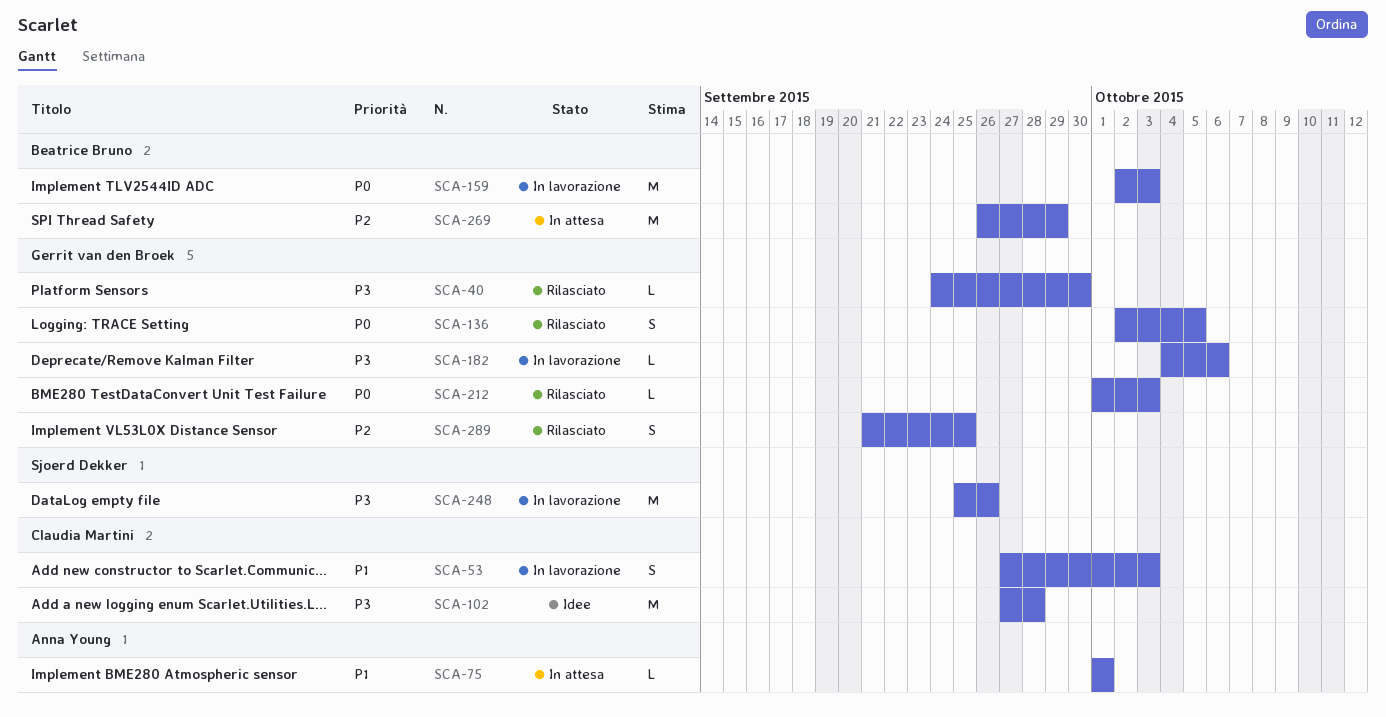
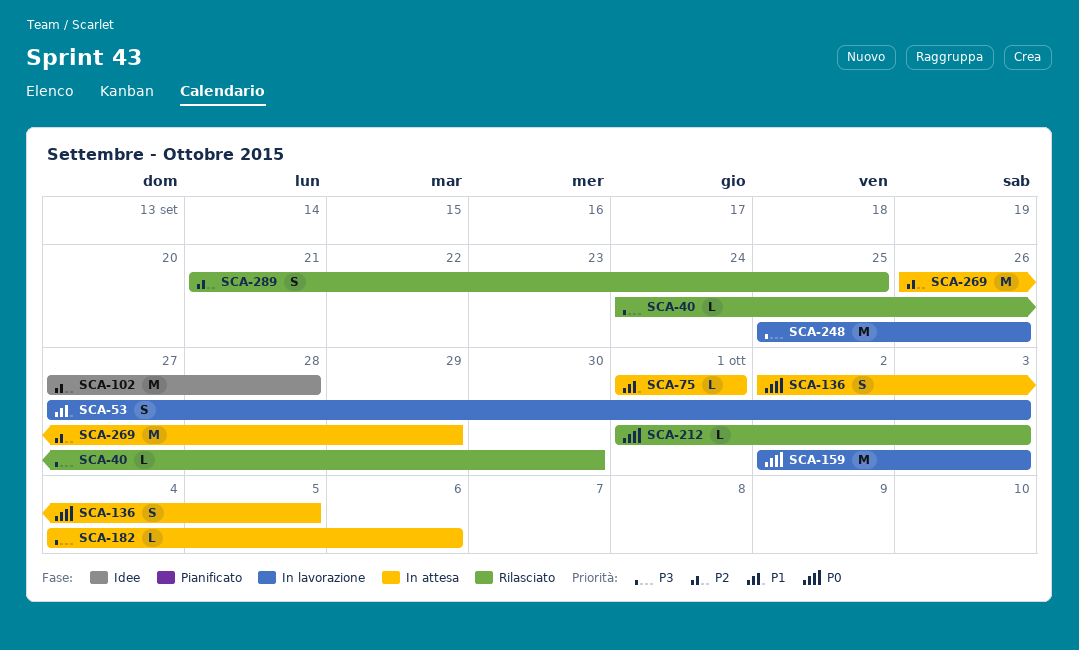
SCA-102, priority: P3 -> P2
SCA-136, status: Rilasciato -> In attesa
SCA-182, status: In lavorazione -> In attesa

